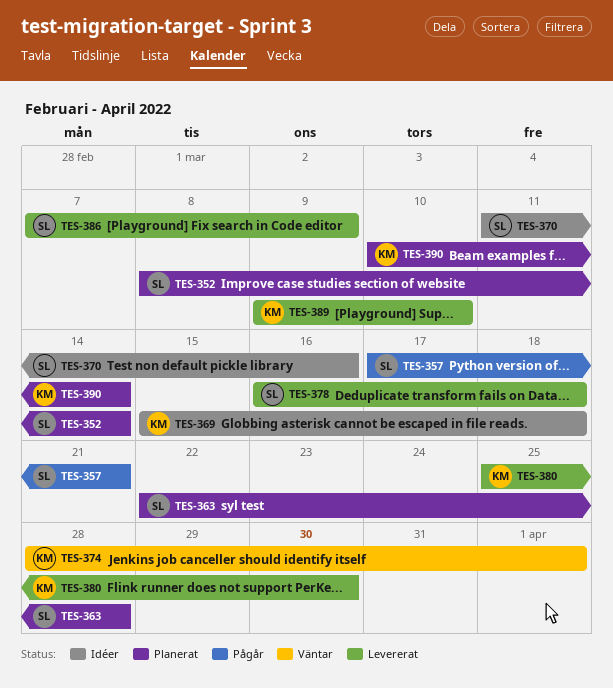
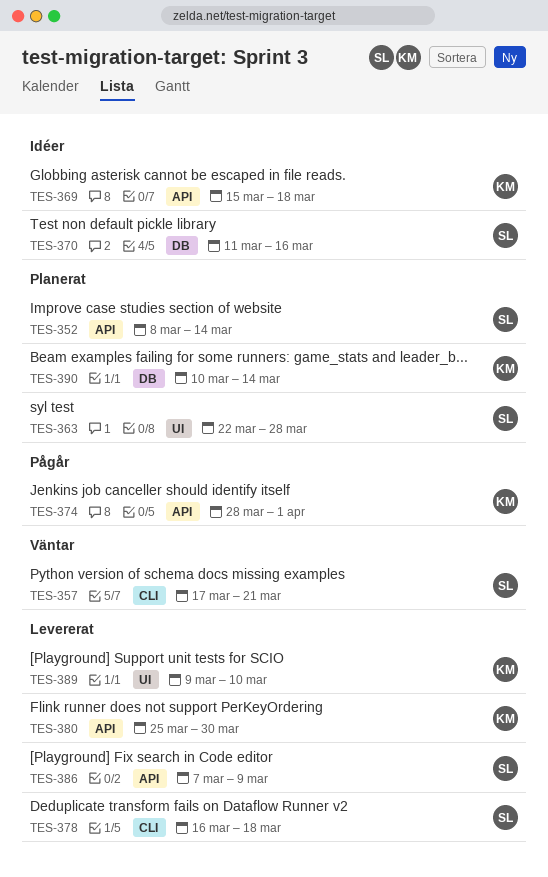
TES-357, status: Pågår -> Väntar
TES-374, status: Väntar -> Pågår

